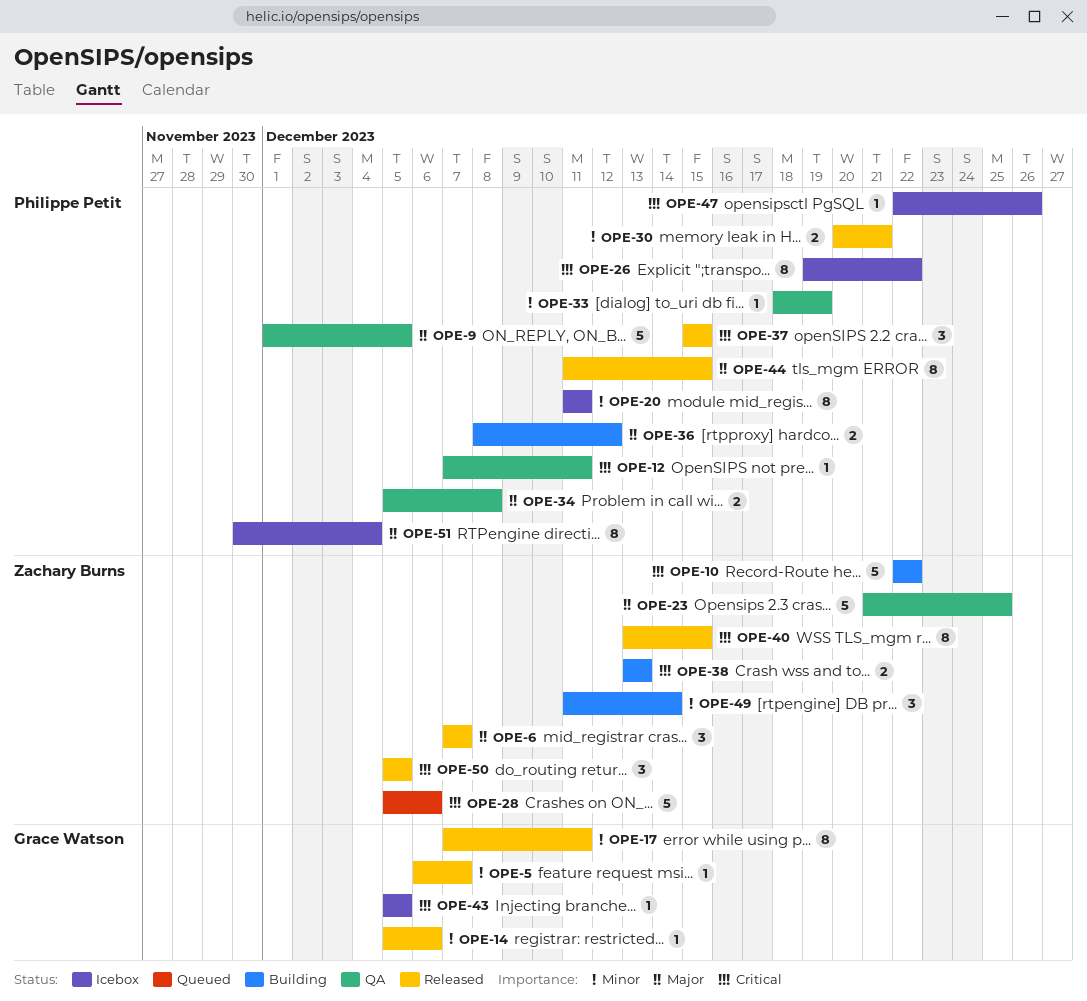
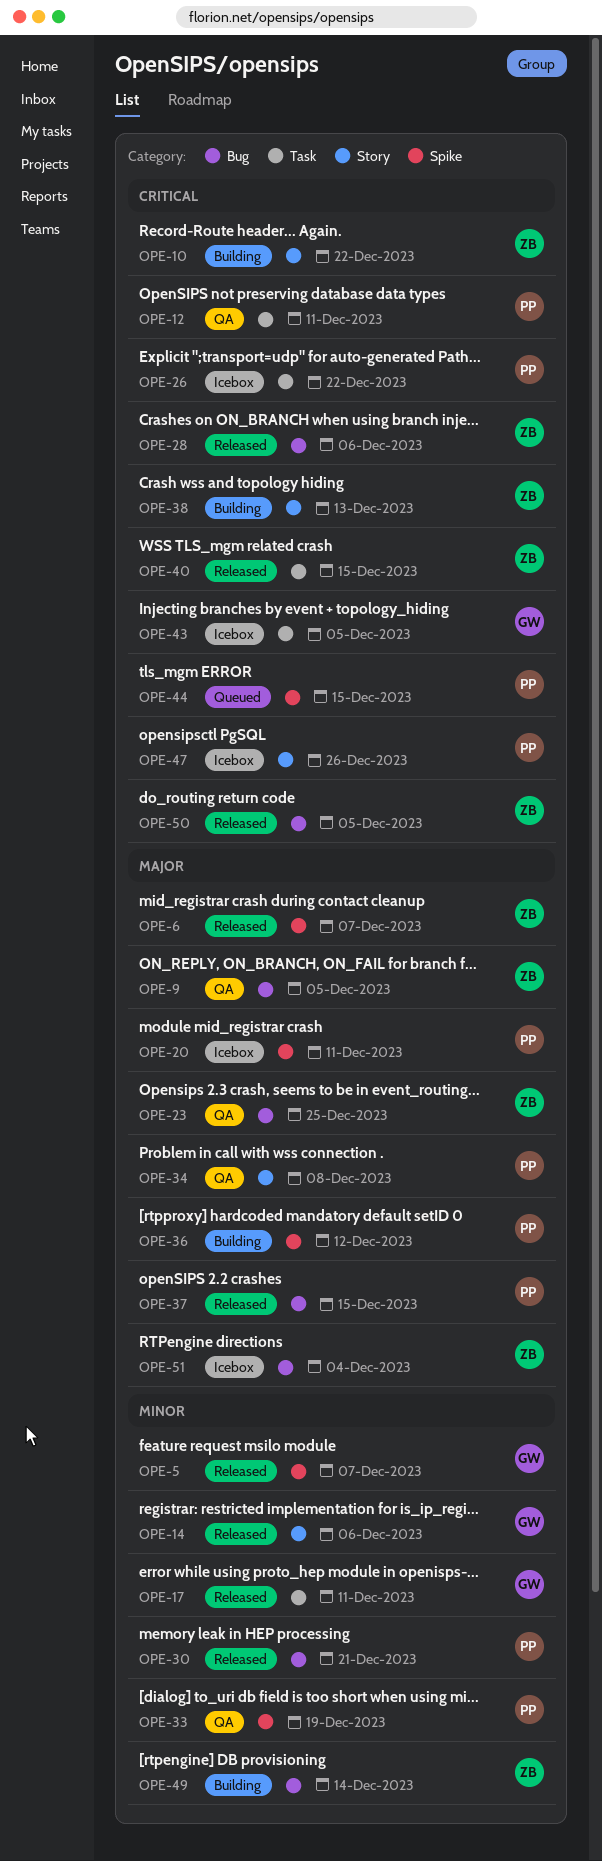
OPE-9, owner: Philippe Petit -> Zachary Burns
OPE-20, priority: Minor -> Major
OPE-28, status: Queued -> Released
OPE-37, priority: Critical -> Major
OPE-44, status: Released -> Queued
OPE-44, priority: Major -> Critical
OPE-51, owner: Philippe Petit -> Zachary Burns

